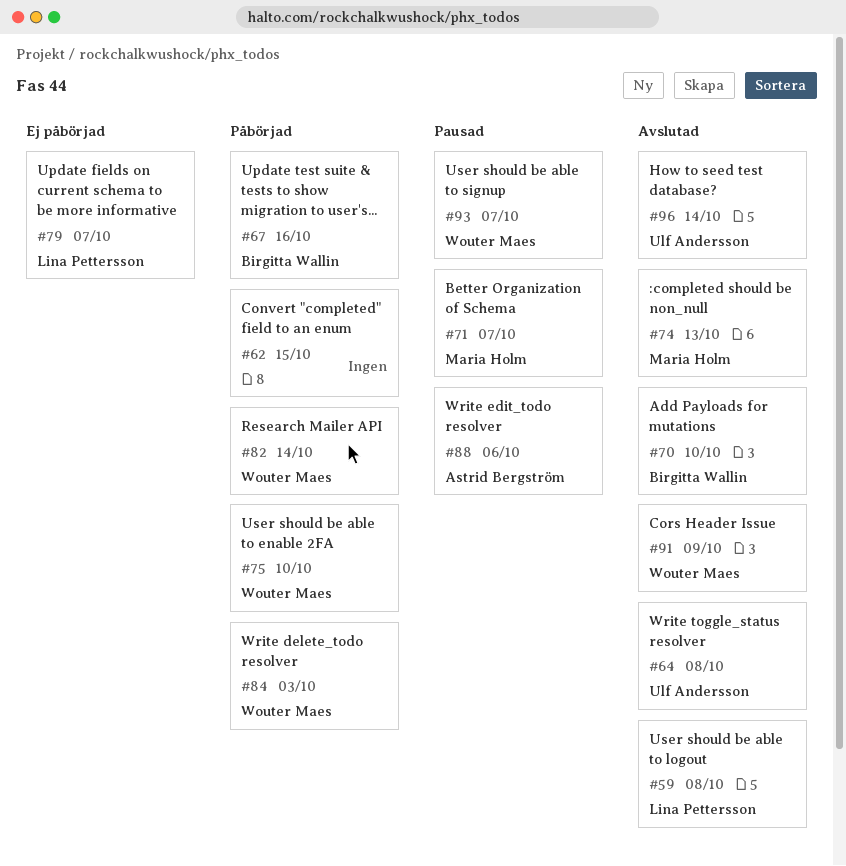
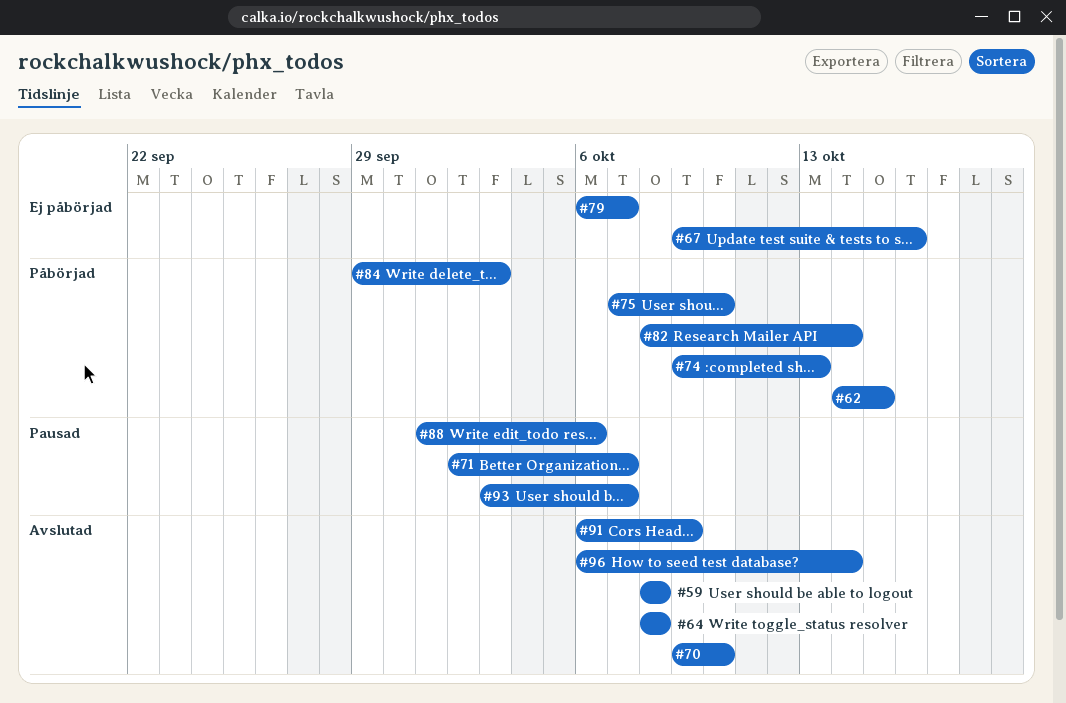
#67, status: Påbörjad -> Ej påbörjad
#74, status: Avslutad -> Påbörjad

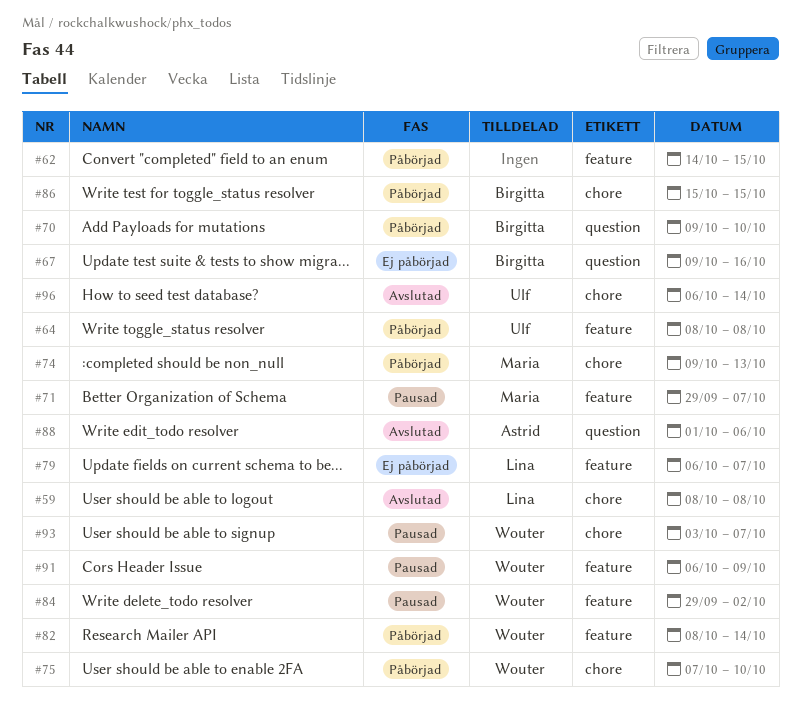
#64, status: Avslutad -> Påbörjad
#70, status: Avslutad -> Påbörjad
#71, start: Oct 2 -> Sep 29
#84, status: Påbörjad -> Pausad
#84, due: Oct 3 -> Oct 2
#86: none -> present
#88, status: Pausad -> Avslutad
#91, status: Avslutad -> Pausad

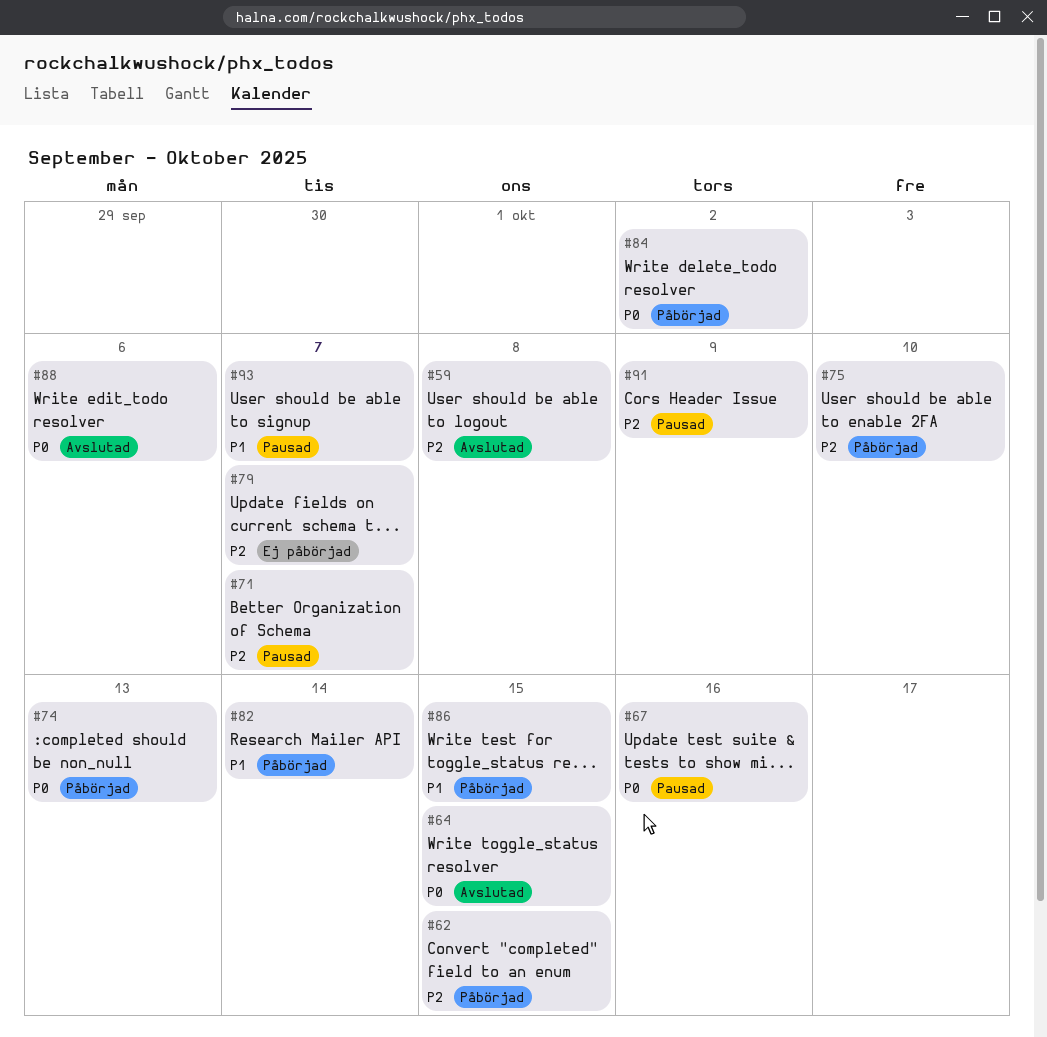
#64, status: Påbörjad -> Avslutad
#64, due: Oct 8 -> Oct 15
#67, status: Ej påbörjad -> Pausad
#70: present -> none
#84, status: Pausad -> Påbörjad
#96: present -> none

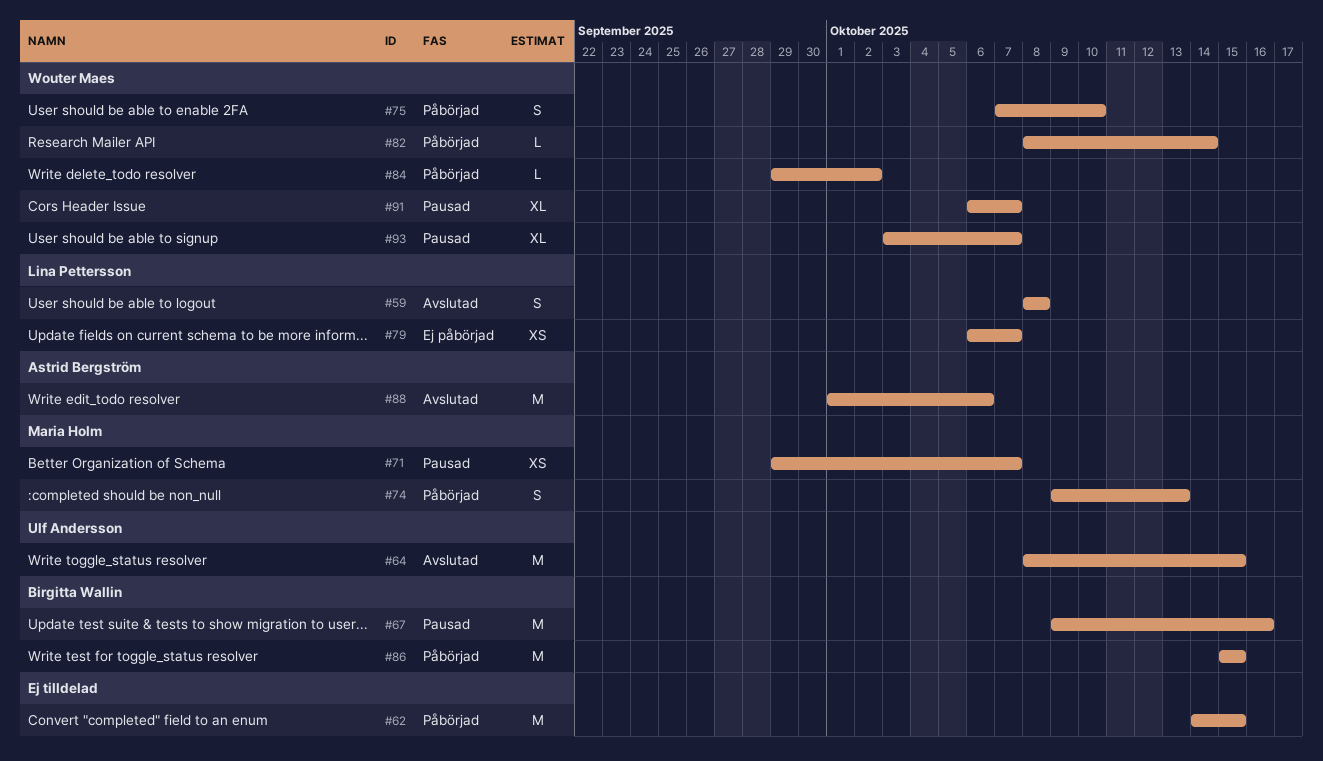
#91, due: Oct 9 -> Oct 7

